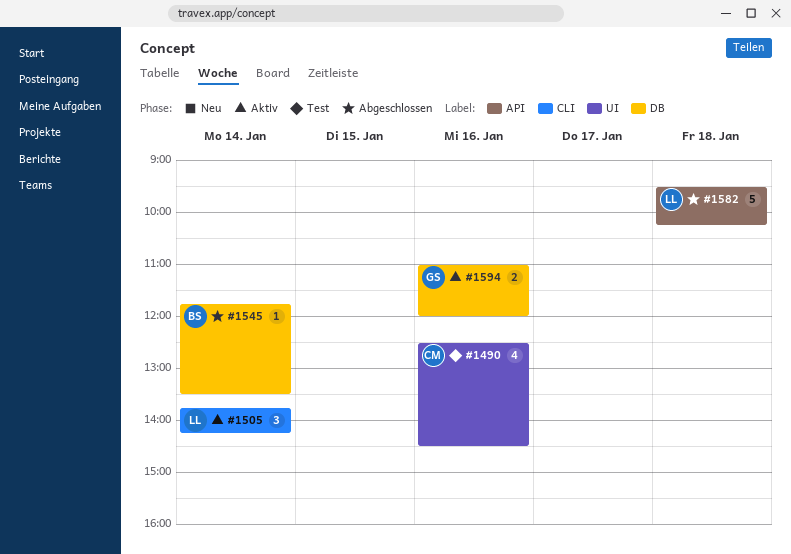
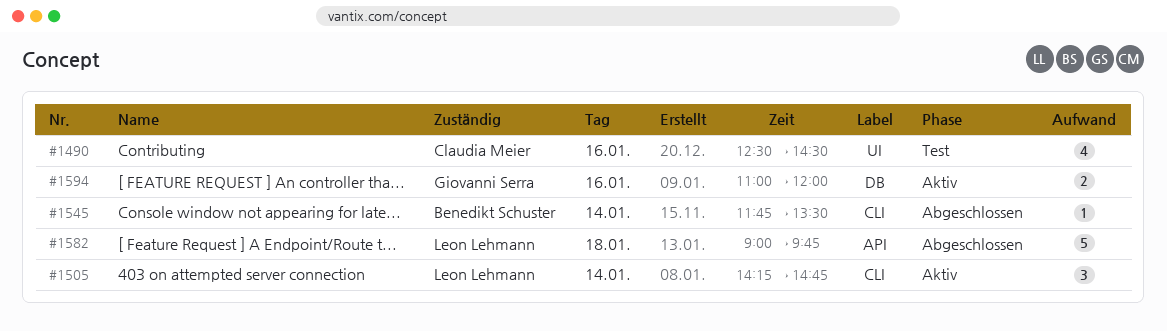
#1505, begins: 13:45 -> 14:15
#1505, ends: 14:15 -> 14:45
#1545, label: DB -> CLI
#1582, begins: 09:30 -> 09:00
#1582, ends: 10:15 -> 09:45

